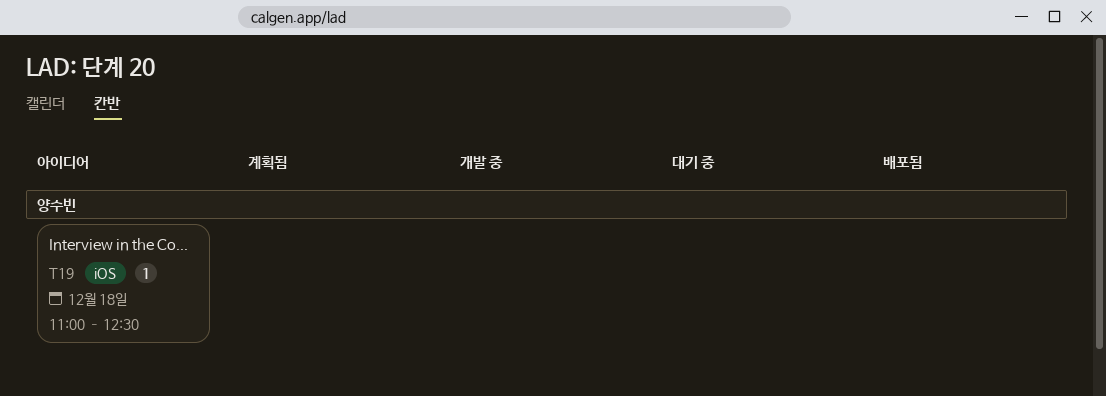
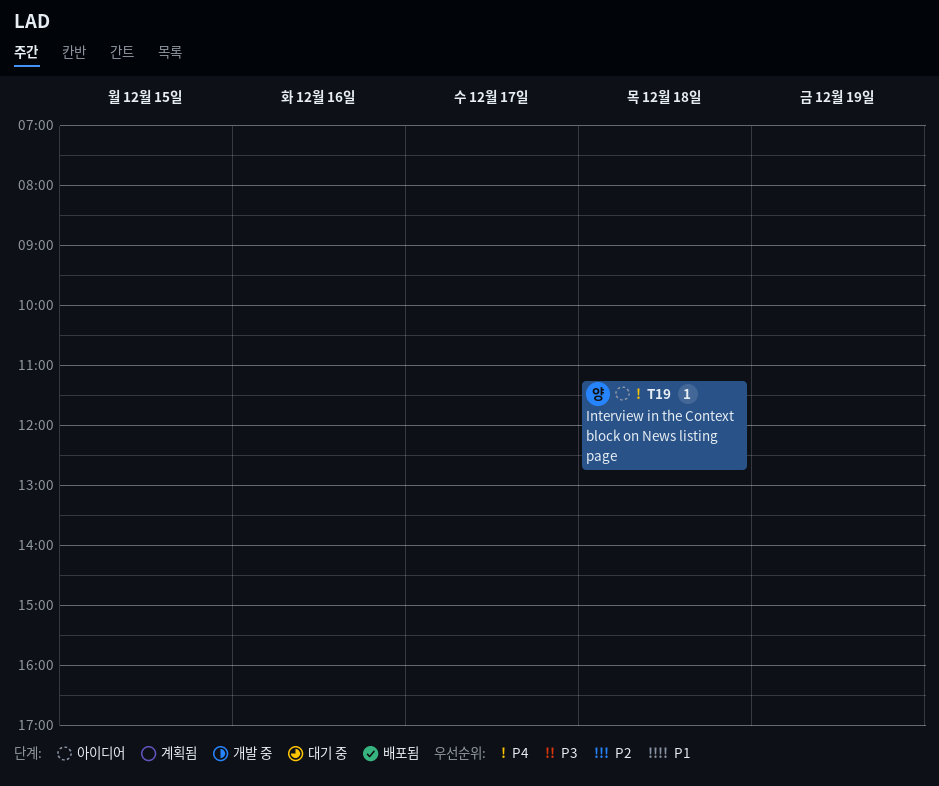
T19, begins: 11:00 -> 11:15
T19, ends: 12:30 -> 12:45

